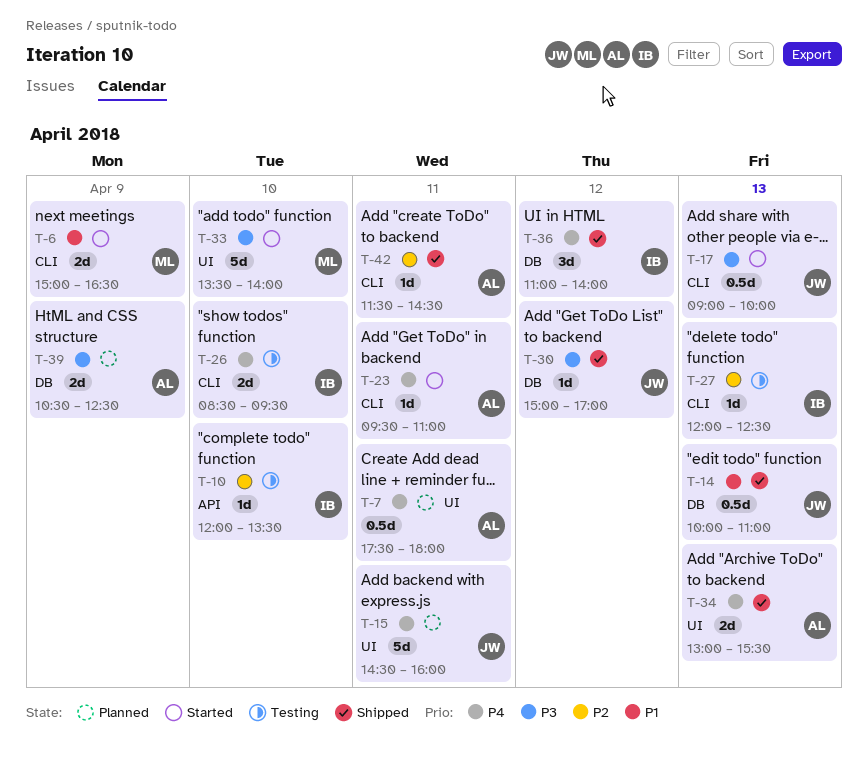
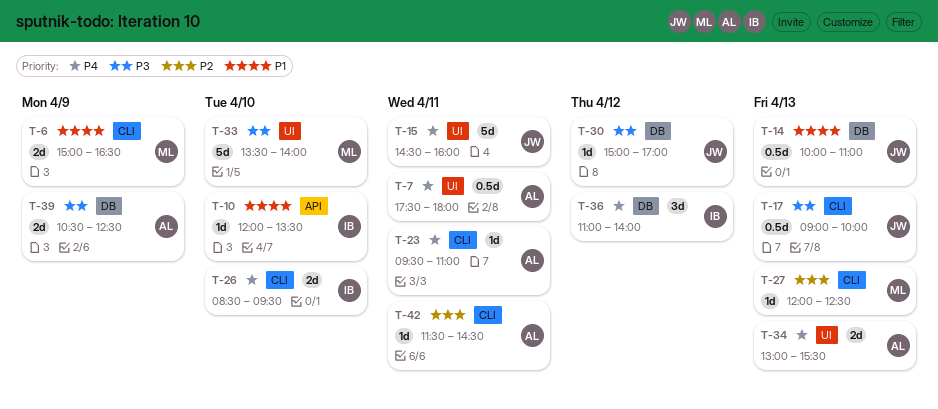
T-10, priority: P2 -> P1
T-27, owner: IB -> ML

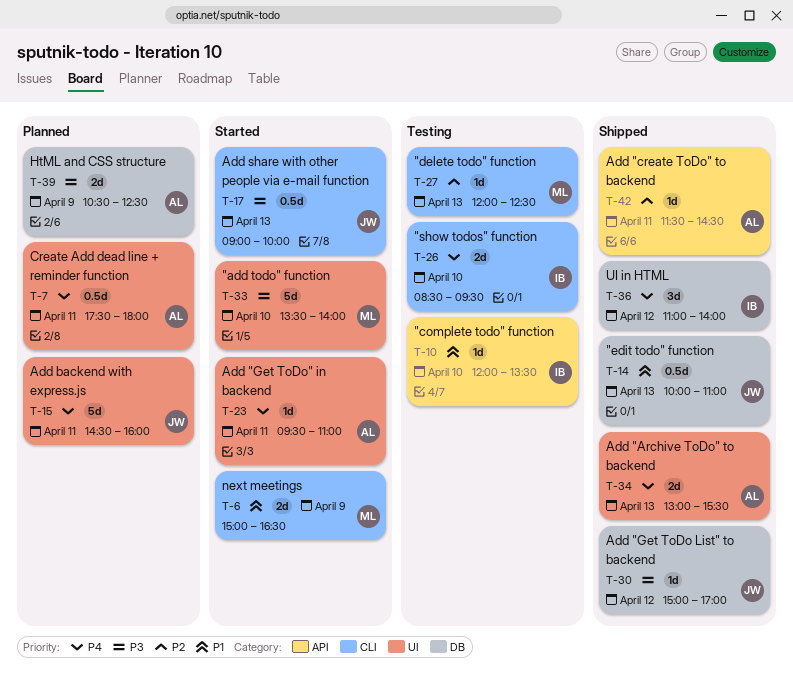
T-23, label: CLI -> UI
T-42, label: CLI -> API

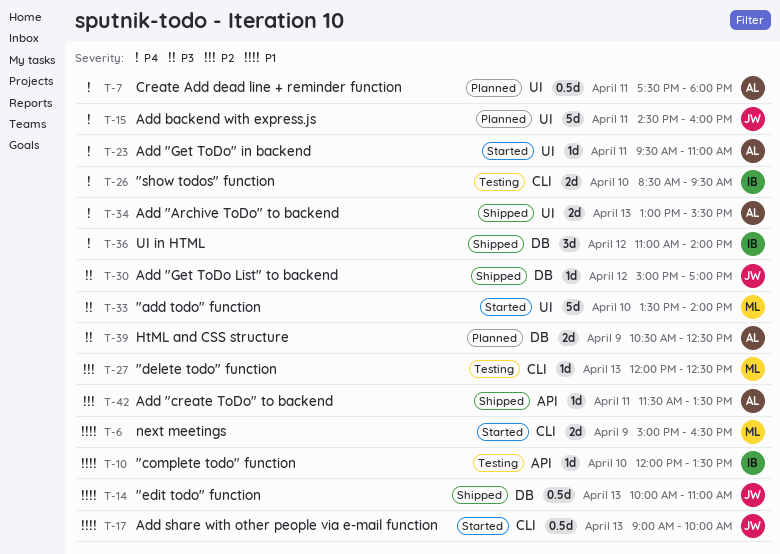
T-17, priority: P3 -> P1
T-42, ends: 14:30 -> 13:30

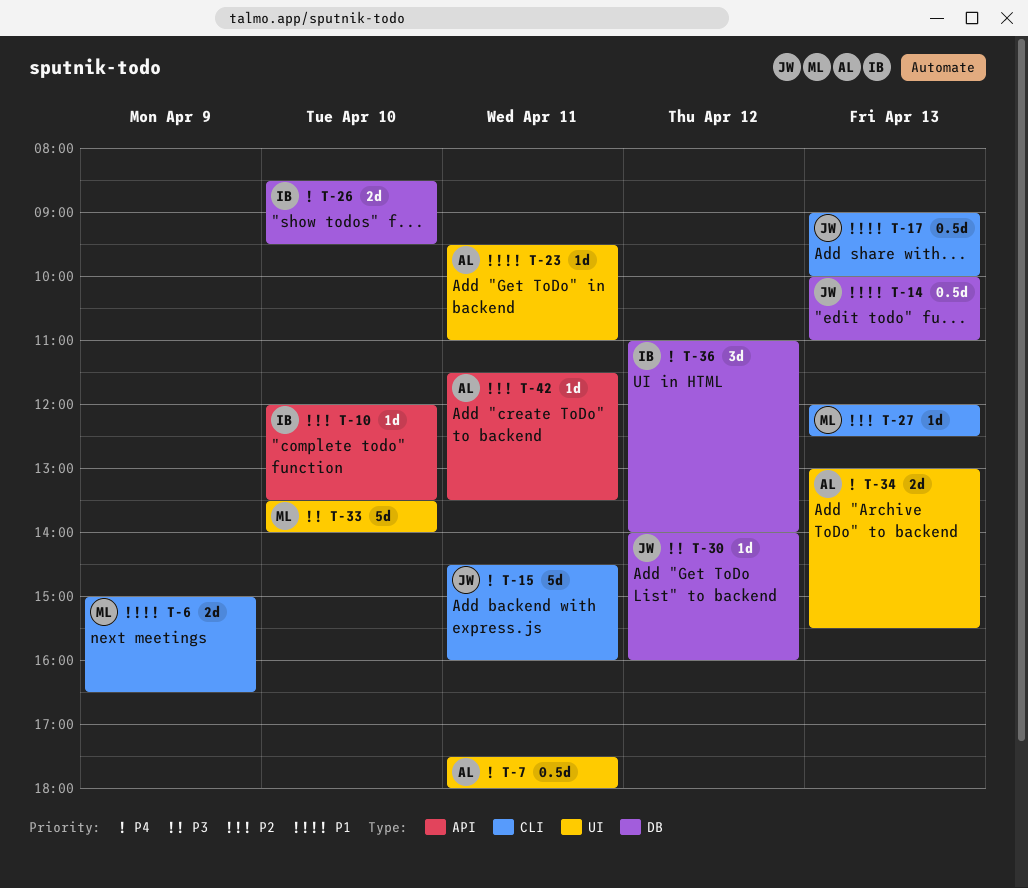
T-10, priority: P1 -> P2
T-15, label: UI -> CLI
T-23, priority: P4 -> P1
T-26, label: CLI -> DB
T-30, begins: 15:00 -> 14:00
T-30, ends: 17:00 -> 16:00
T-39: present -> none

